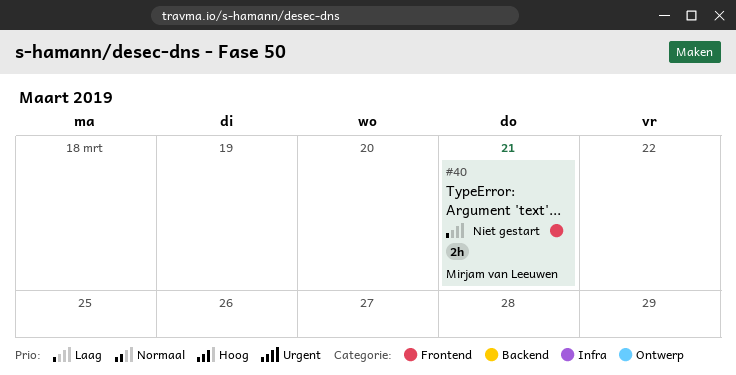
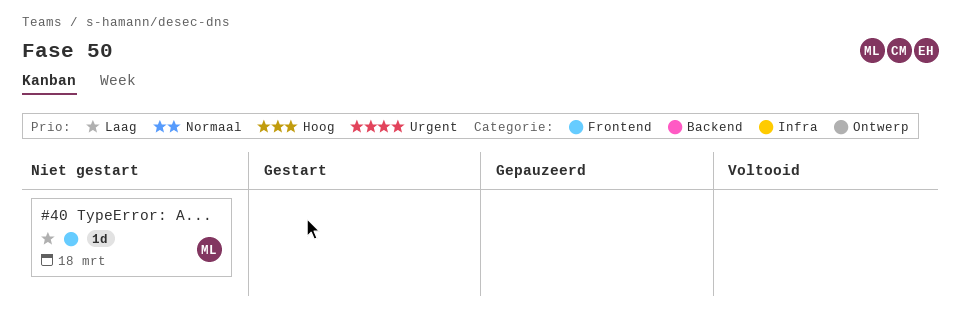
#40, estimate: 2h -> 1d
#40, due: Mar 21 -> Mar 18

